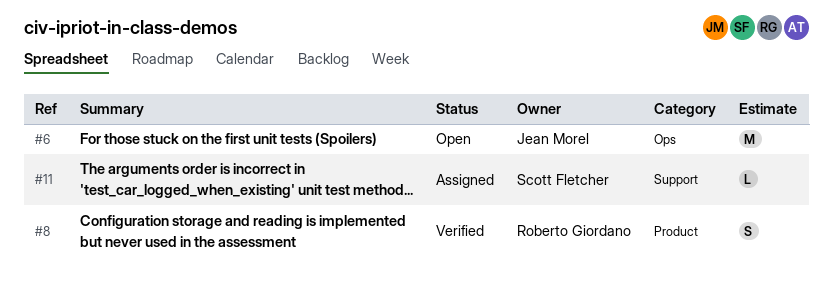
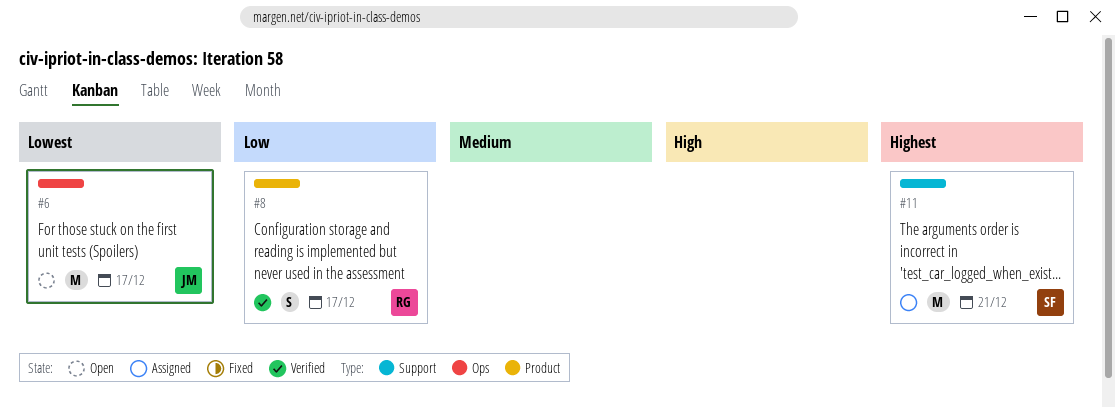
#11, estimate: L -> M

